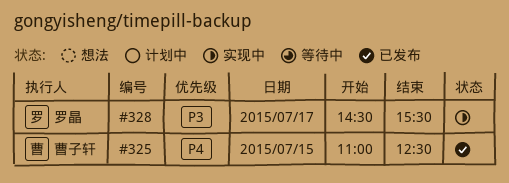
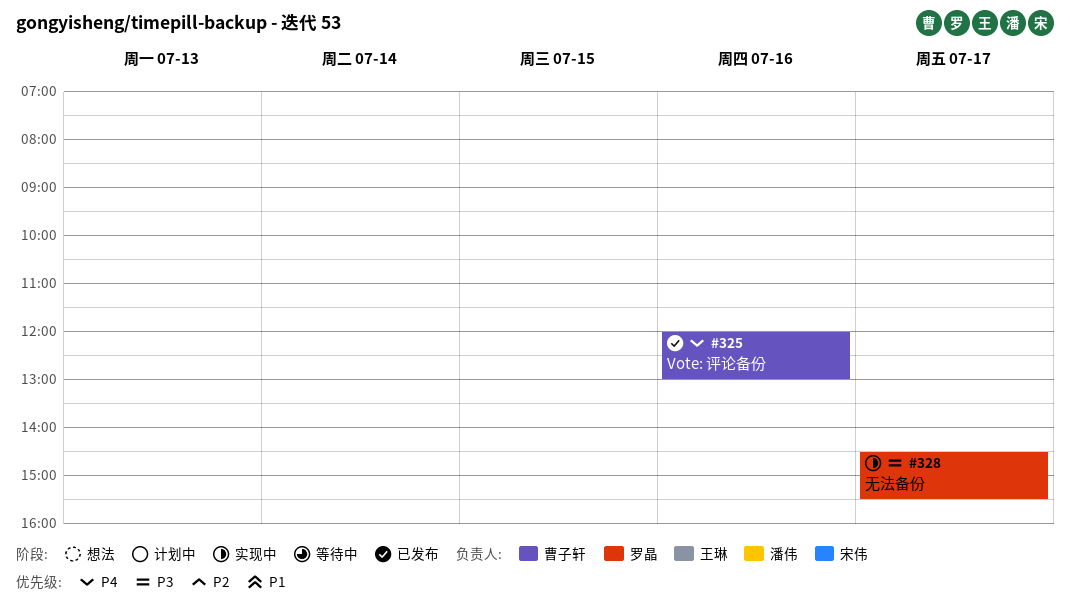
#325, day: Jul 15 -> Jul 16
#325, begins: 11:00 -> 12:00
#325, ends: 12:30 -> 13:00

